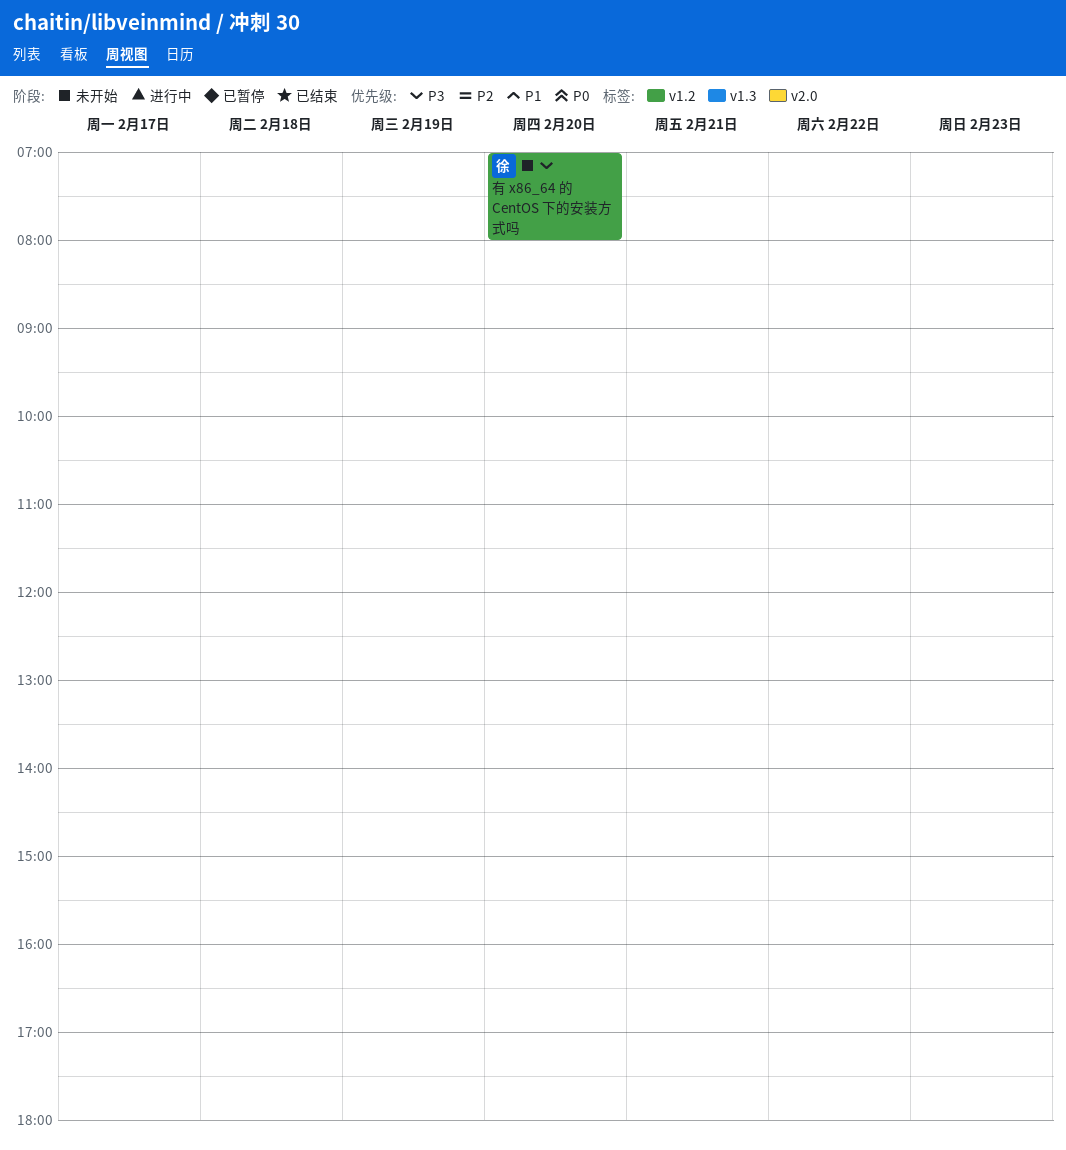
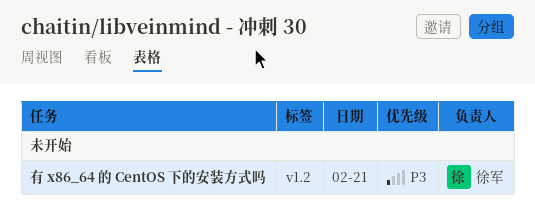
有 x86_64 的 CentOS 下的安装方式吗, day: Feb 20 -> Feb 21

